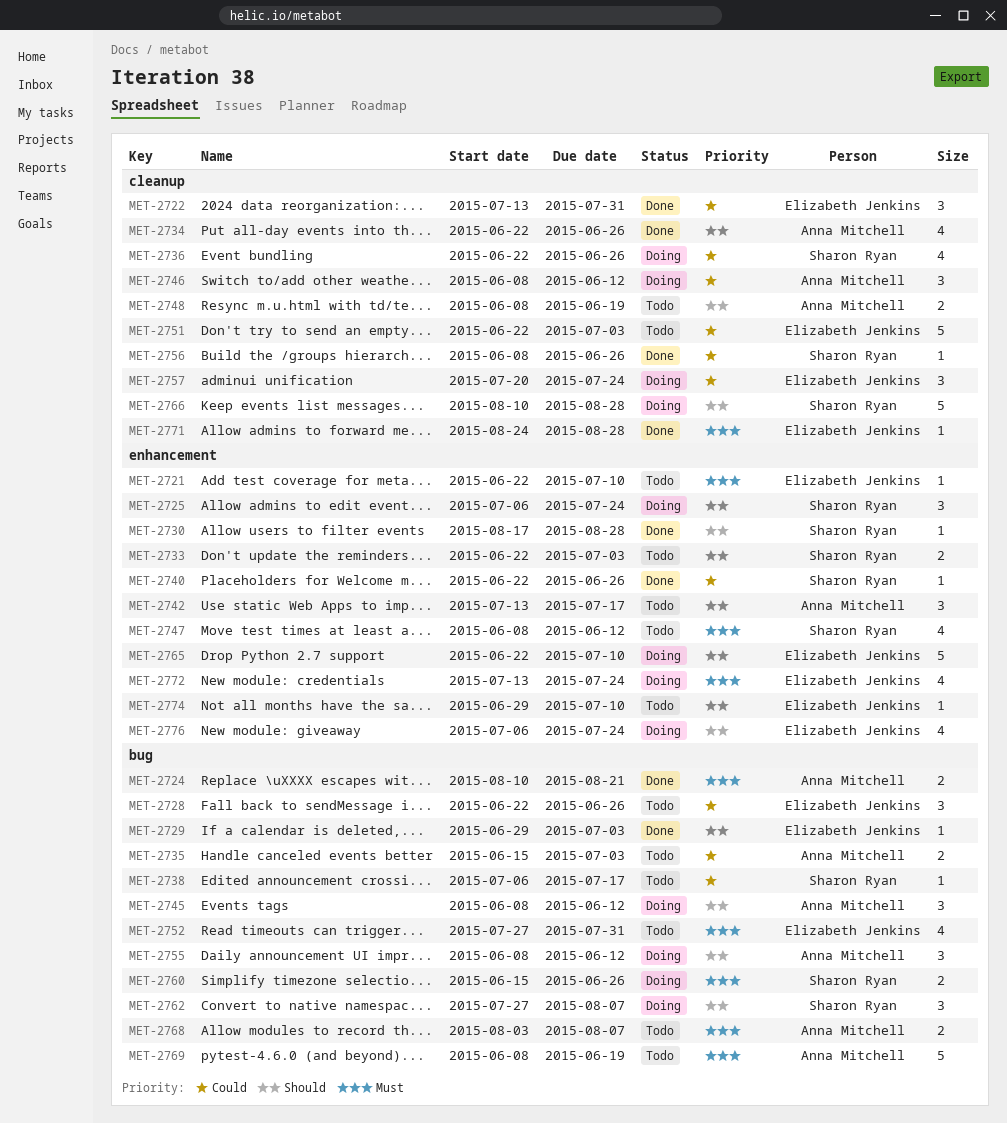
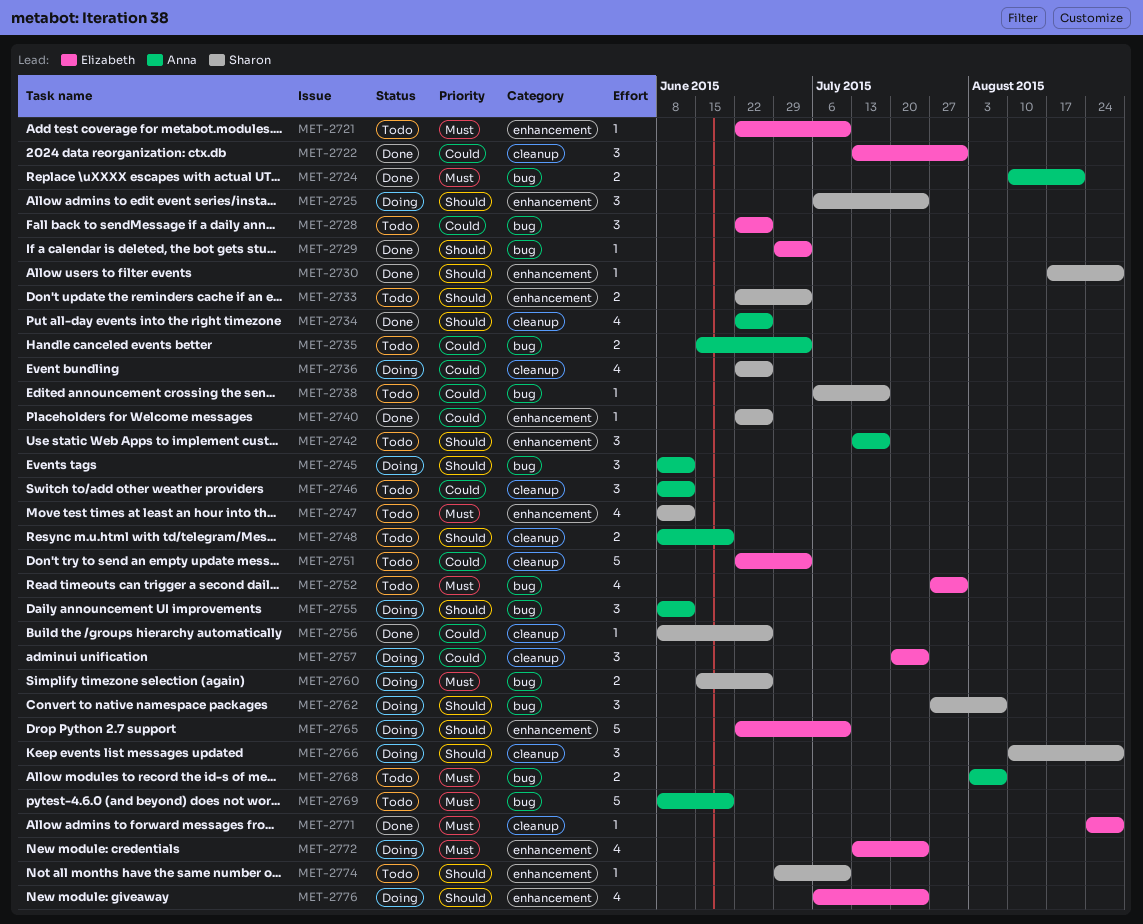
MET-2746, status: Doing -> Todo
MET-2766, estimate: 5 -> 3
MET-2774, owner: Elizabeth Jenkins -> Sharon Ryan

